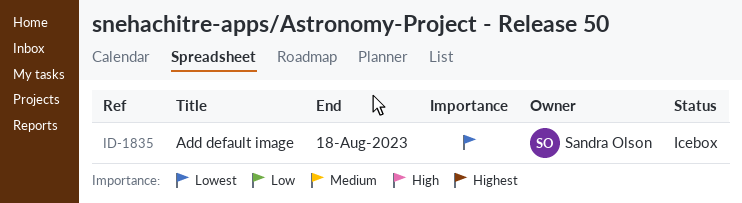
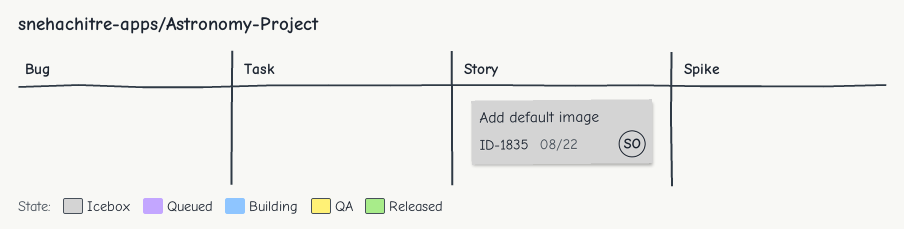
ID-1835, due: Aug 18 -> Aug 22

